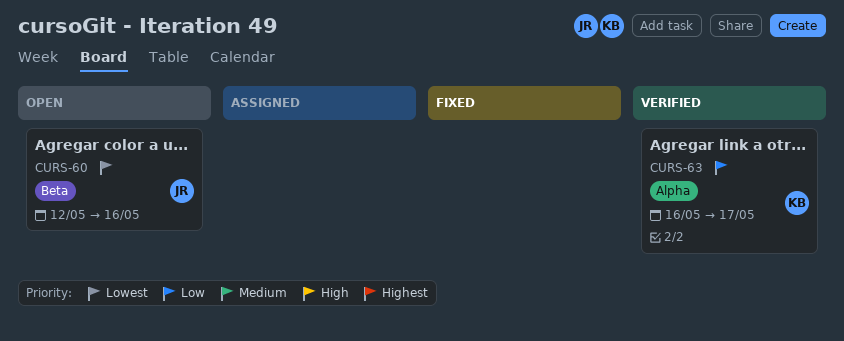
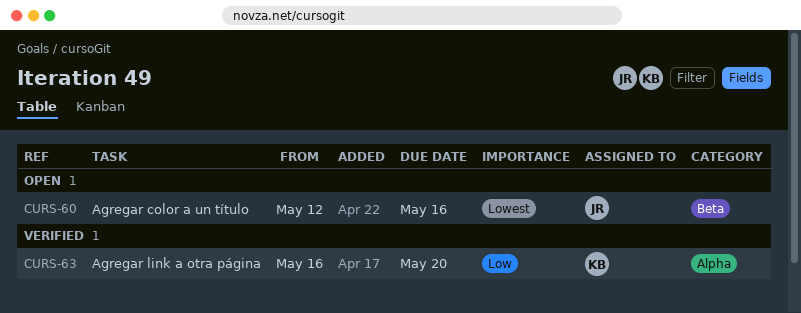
CURS-63, due: May 17 -> May 20

